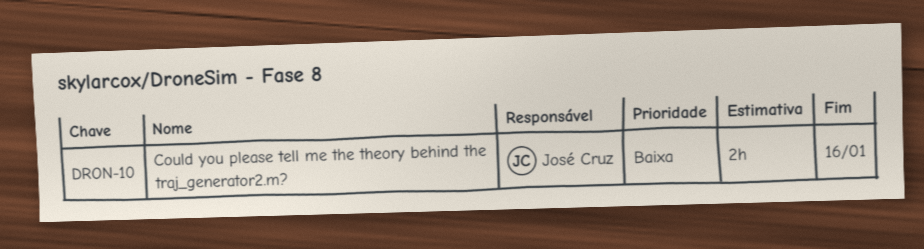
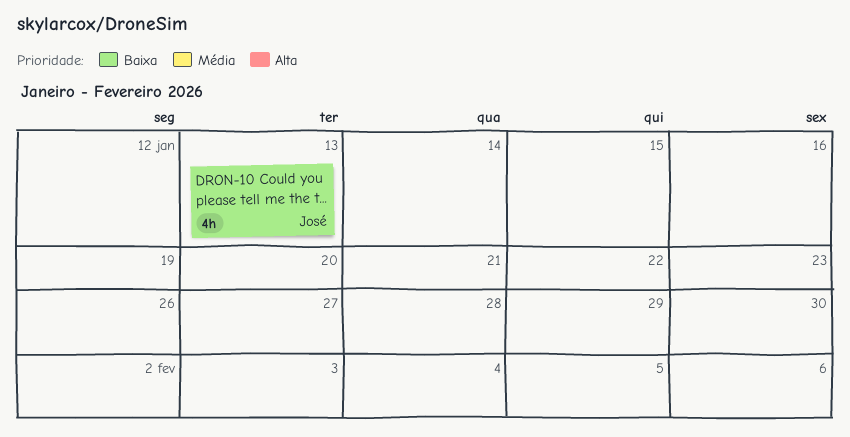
DRON-10, estimate: 2h -> 4h
DRON-10, due: Jan 16 -> Jan 13

